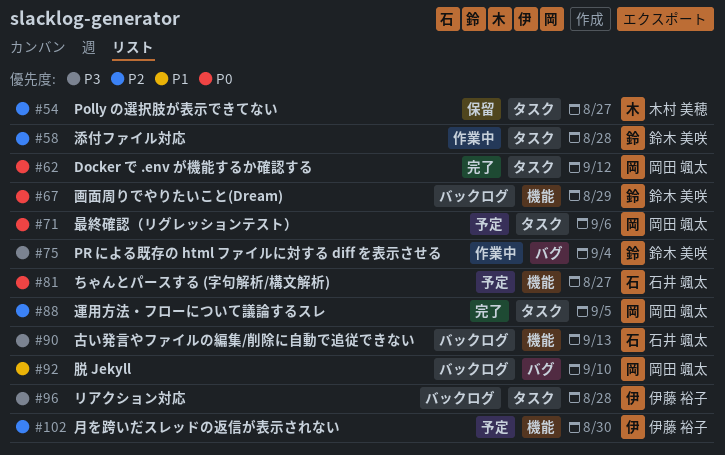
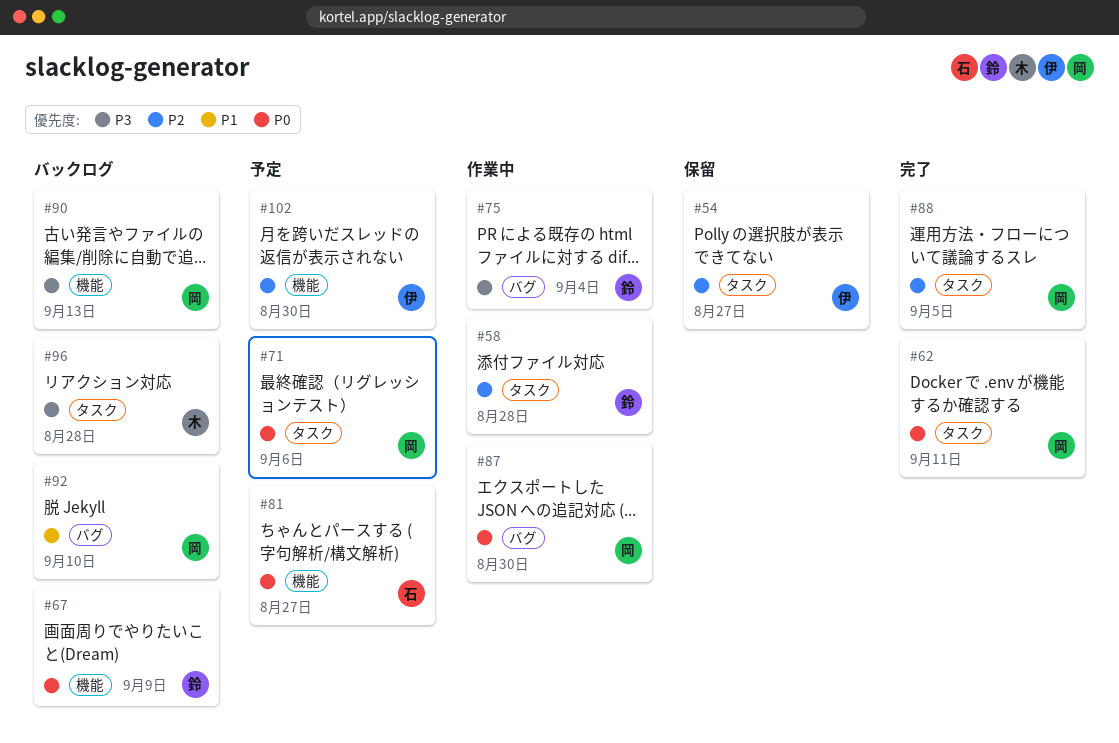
#54, owner: 木村 美穂 -> 伊藤 裕子
#62, due: Sep 12 -> Sep 11
#67, due: Aug 29 -> Sep 9
#87: none -> present
#90, owner: 石井 颯太 -> 岡田 颯太
#96, owner: 伊藤 裕子 -> 木村 美穂

